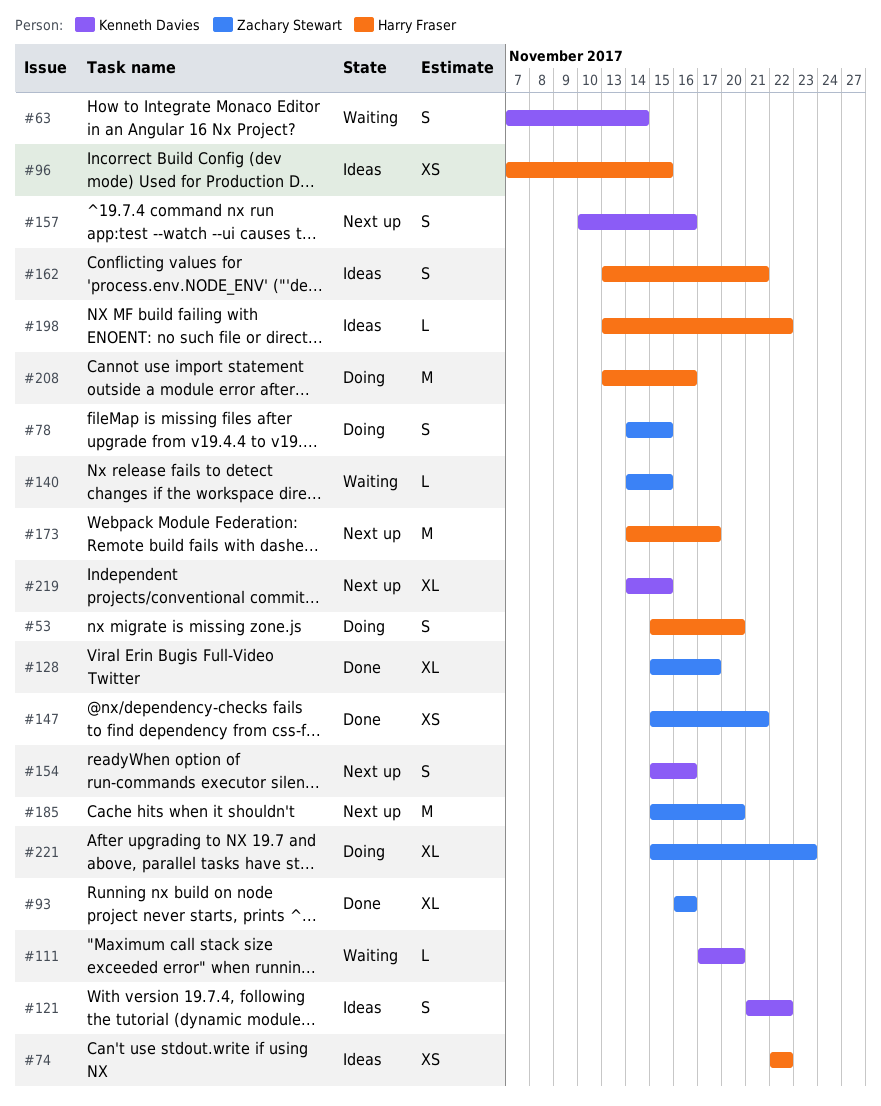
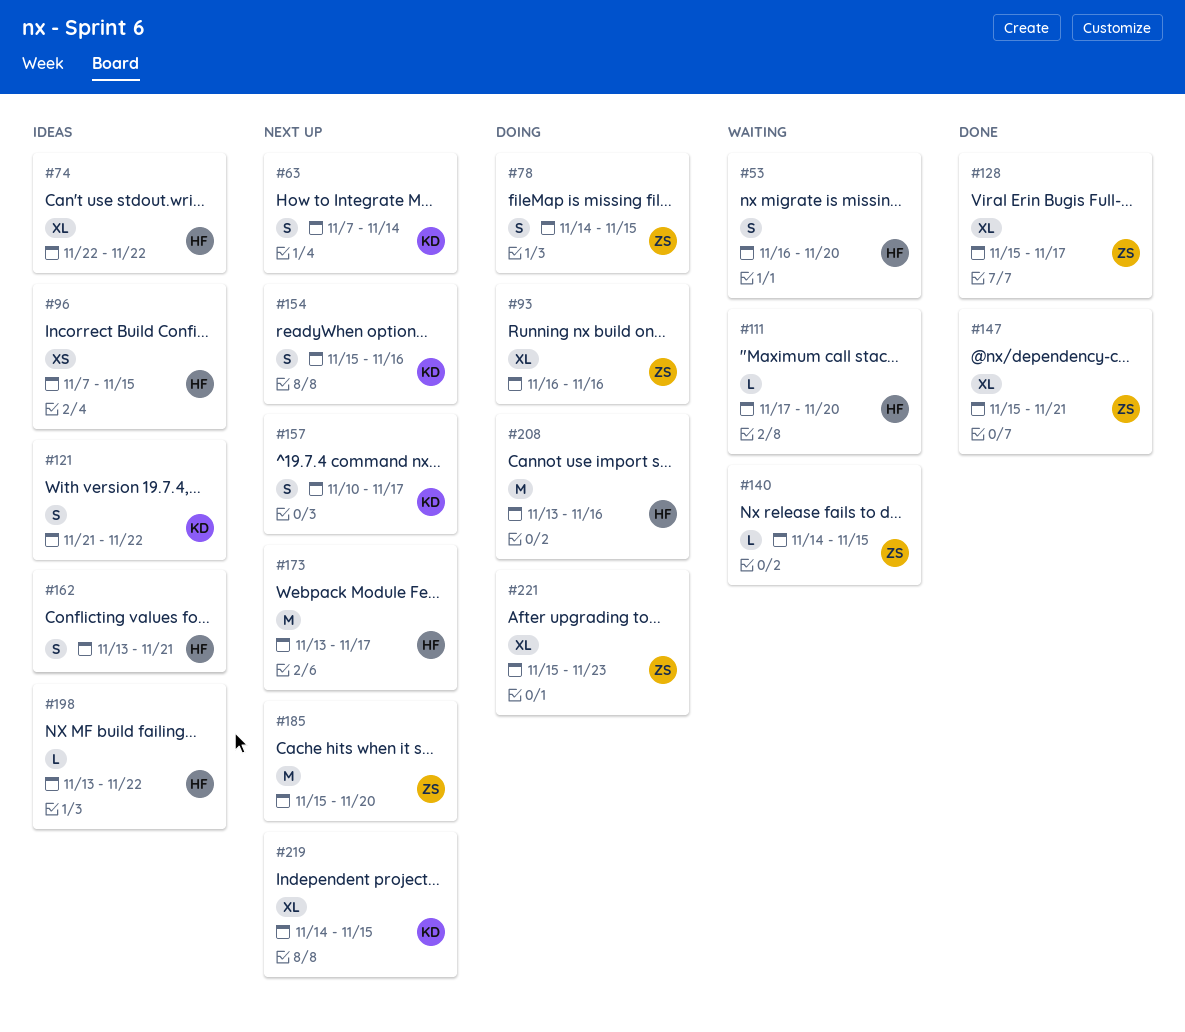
#53, status: Doing -> Waiting
#53, start: Nov 15 -> Nov 16
#63, status: Waiting -> Next up
#74, estimate: XS -> XL
#93, status: Done -> Doing
#111, owner: Kenneth Davies -> Harry Fraser
#147, estimate: XS -> XL
#157, due: Nov 16 -> Nov 17
#173, start: Nov 14 -> Nov 13

